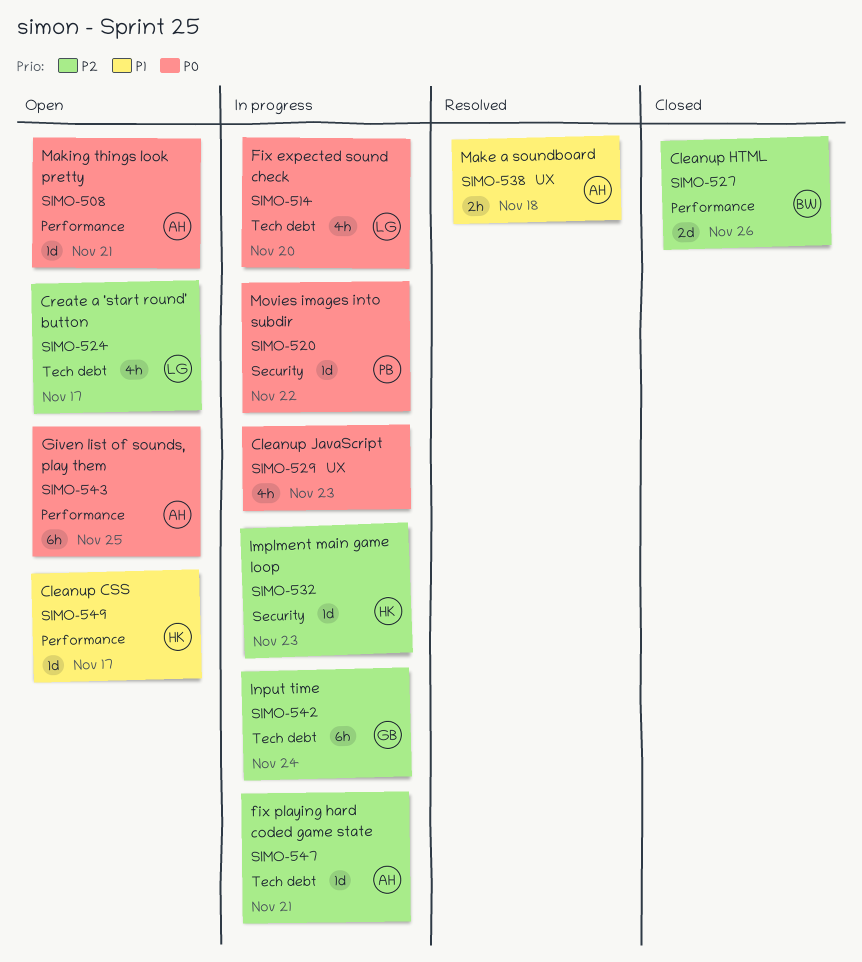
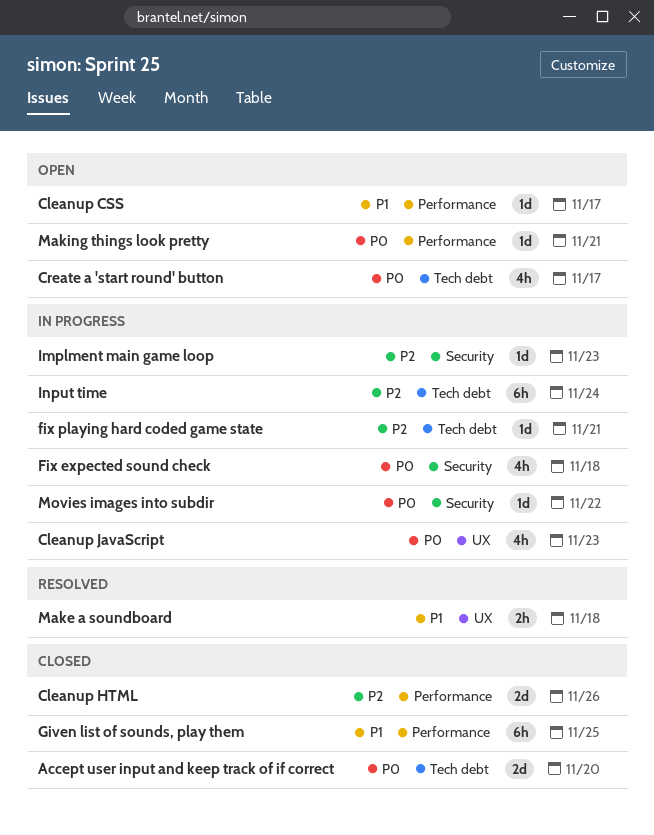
Accept user input and keep track of if correct: none -> present
Create a 'start round' button, priority: P2 -> P0
Fix expected sound check, label: Tech debt -> Security
Fix expected sound check, due: Nov 20 -> Nov 18
Given list of sounds, play them, status: Open -> Closed
Given list of sounds, play them, priority: P0 -> P1

